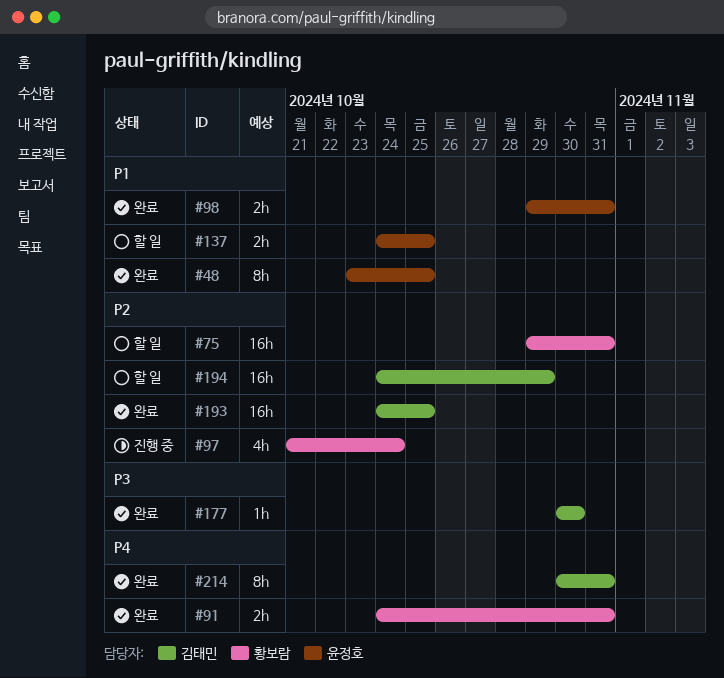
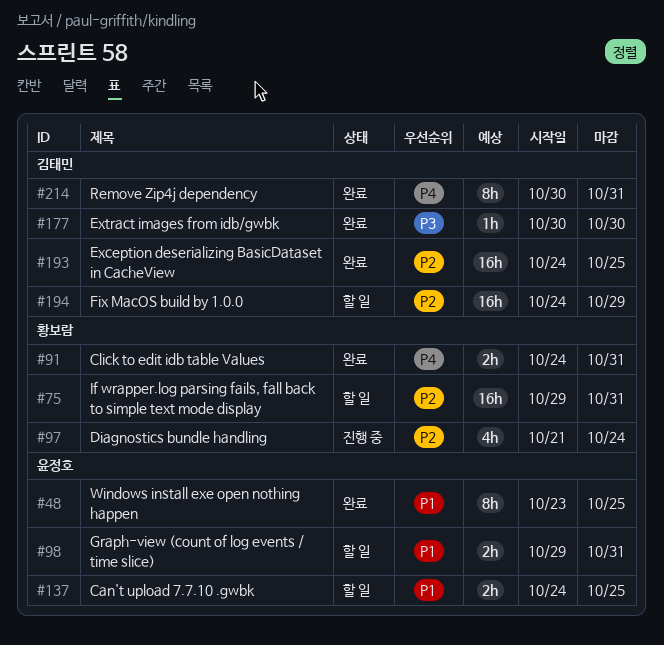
#98, status: 완료 -> 할 일

